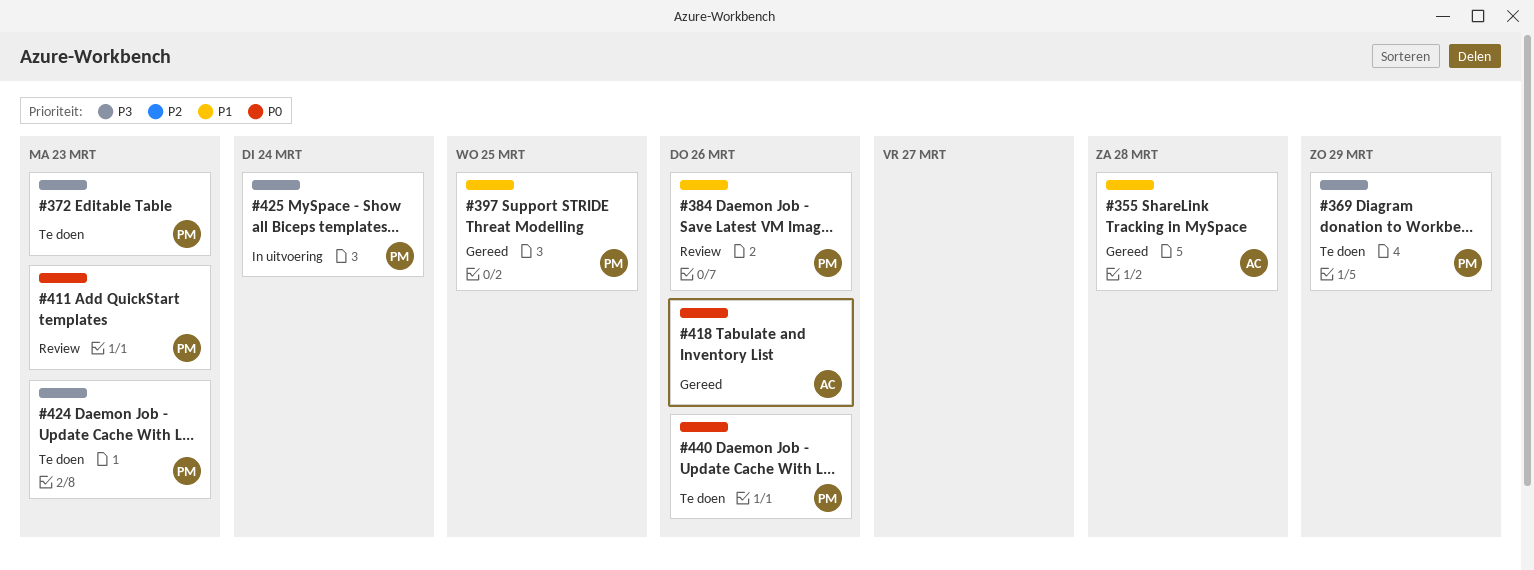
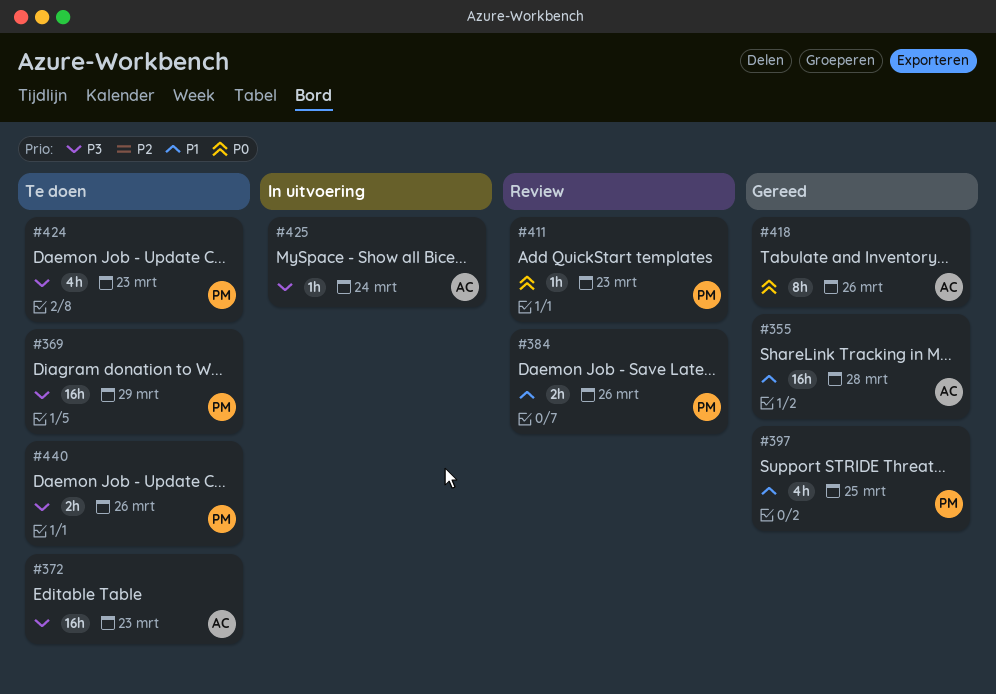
#372, owner: PM -> AC
#425, owner: PM -> AC
#440, priority: P0 -> P3

